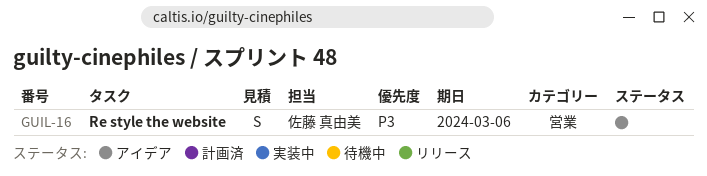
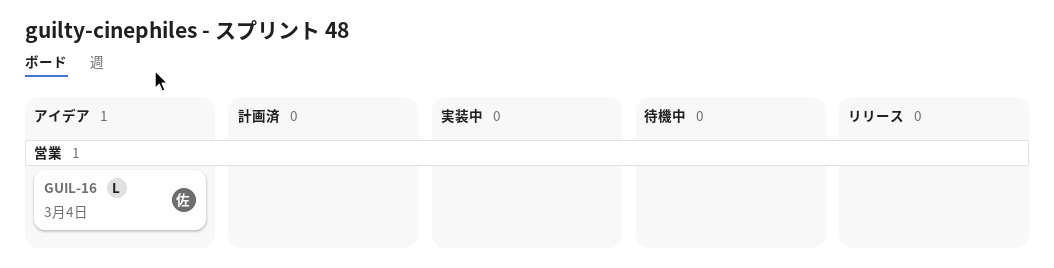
GUIL-16, estimate: S -> L
GUIL-16, due: Mar 6 -> Mar 4

